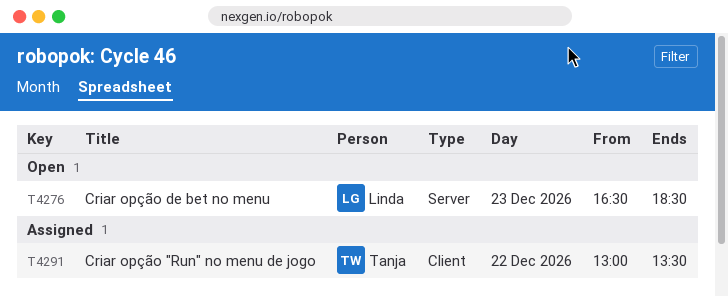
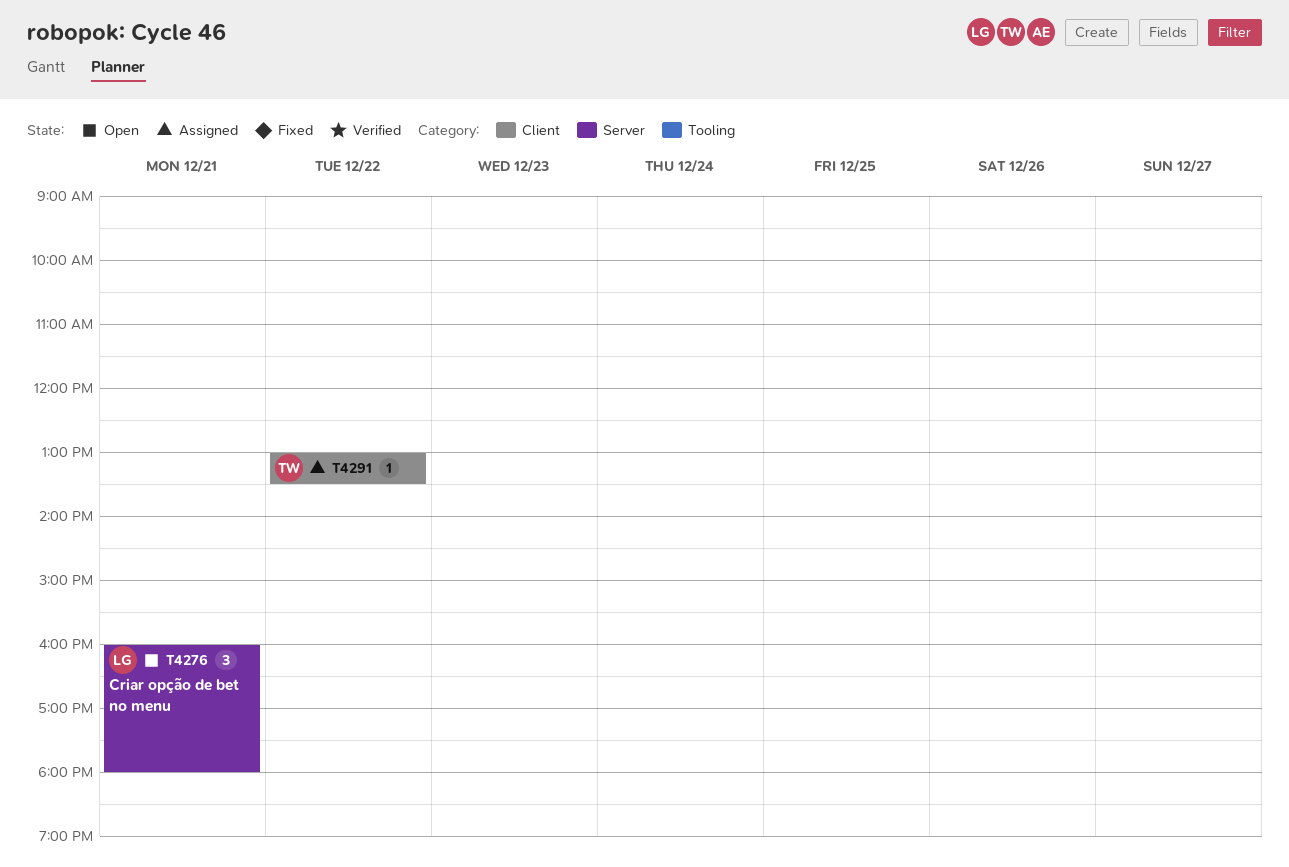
T4276, day: Dec 23 -> Dec 21
T4276, begins: 16:30 -> 16:00
T4276, ends: 18:30 -> 18:00

